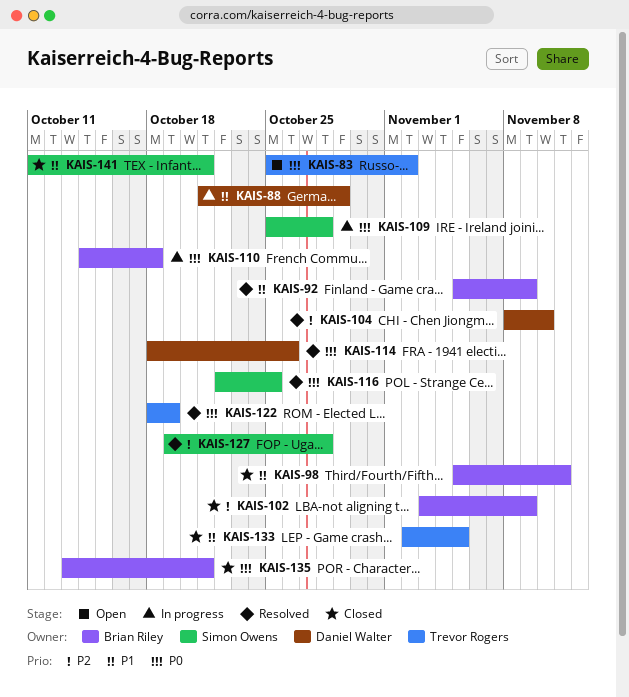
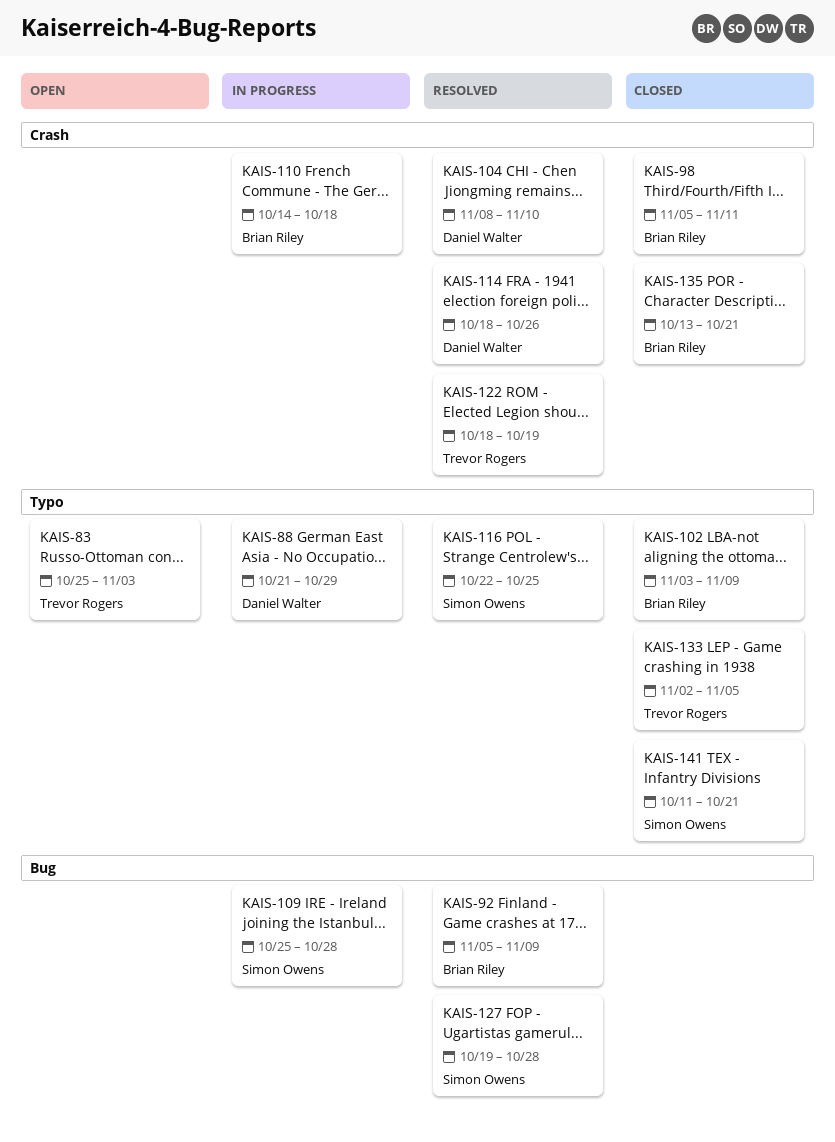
KAIS-83, due: Nov 2 -> Nov 3

